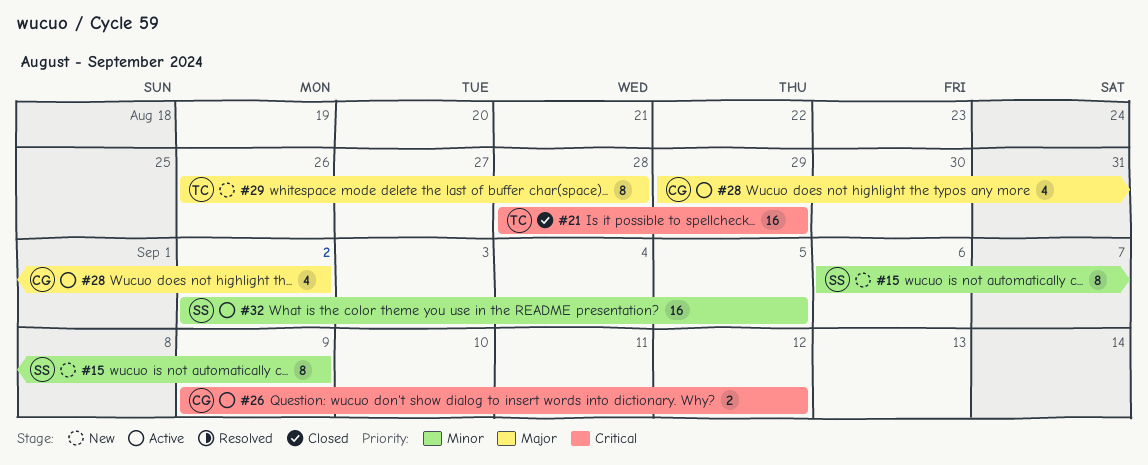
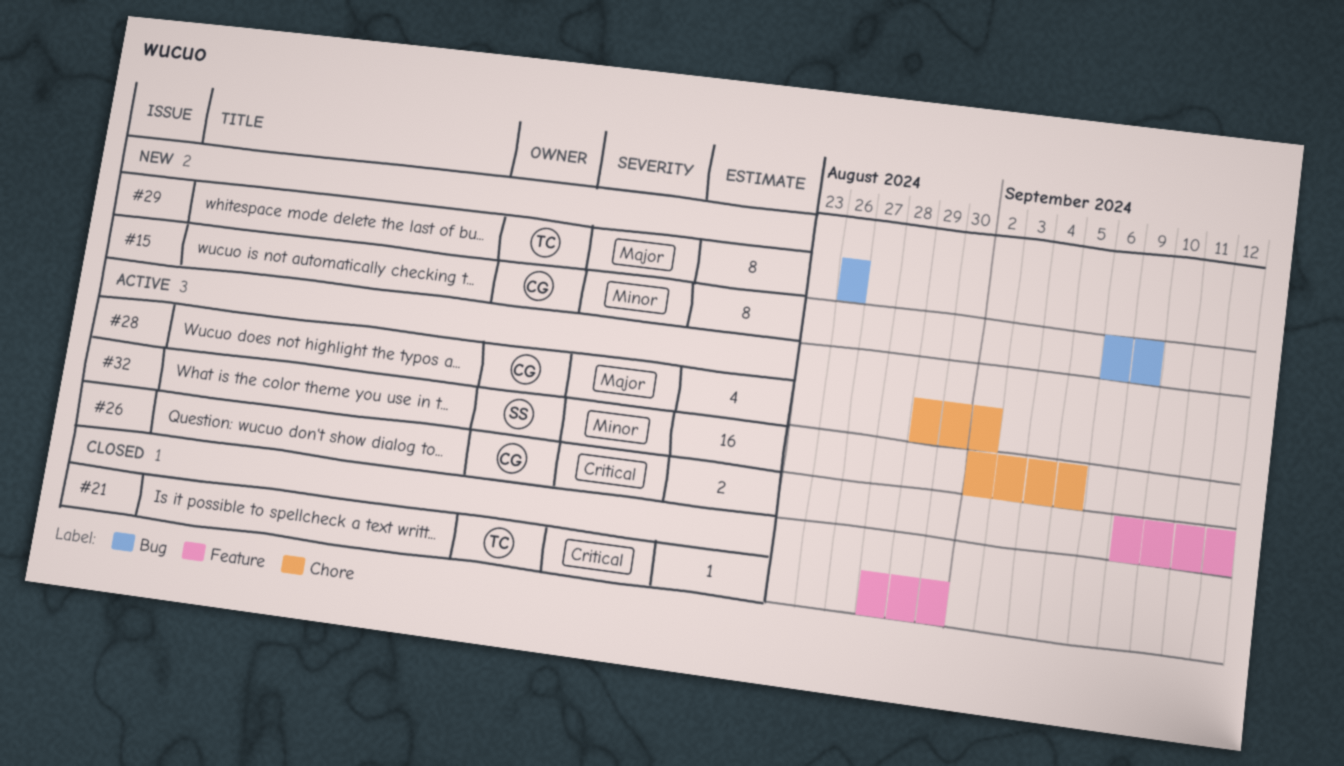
#15, owner: SS -> CG
#21, estimate: 16 -> 1
#21, due: Aug 29 -> Aug 30
#29, due: Aug 28 -> Aug 26

